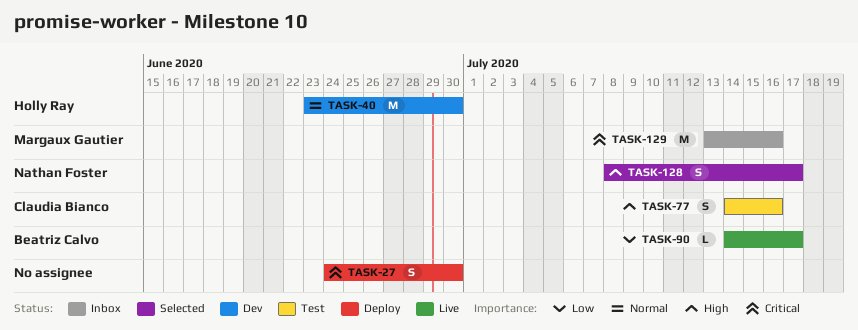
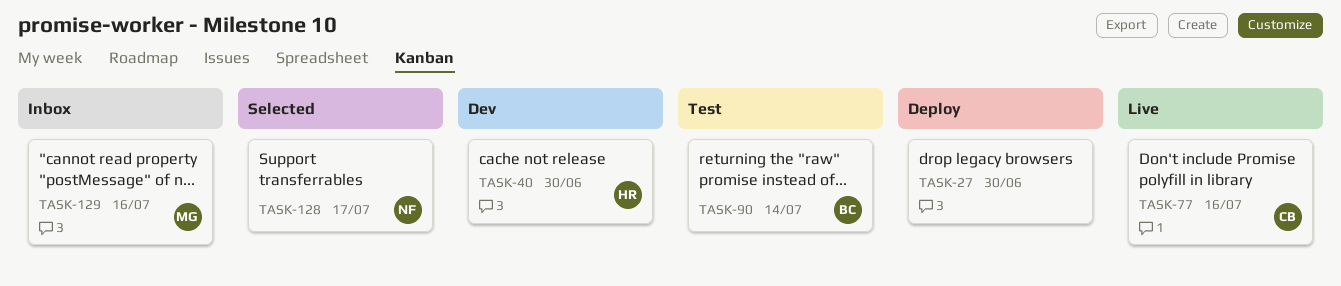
TASK-77, status: Test -> Live
TASK-90, status: Live -> Test
TASK-90, due: Jul 17 -> Jul 14

